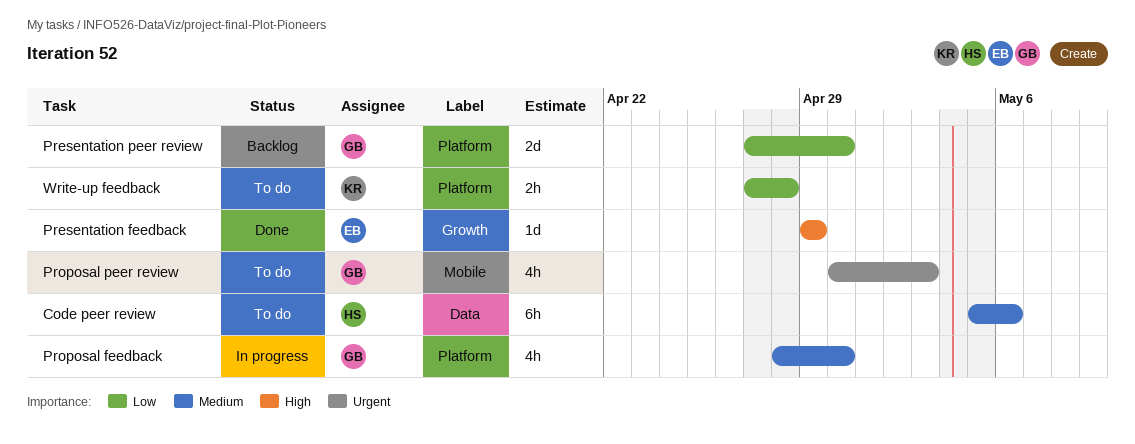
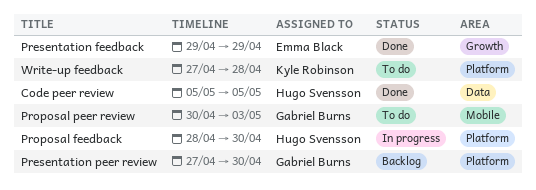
Code peer review, status: To do -> Done
Code peer review, due: May 6 -> May 5
Proposal feedback, owner: Gabriel Burns -> Hugo Svensson

